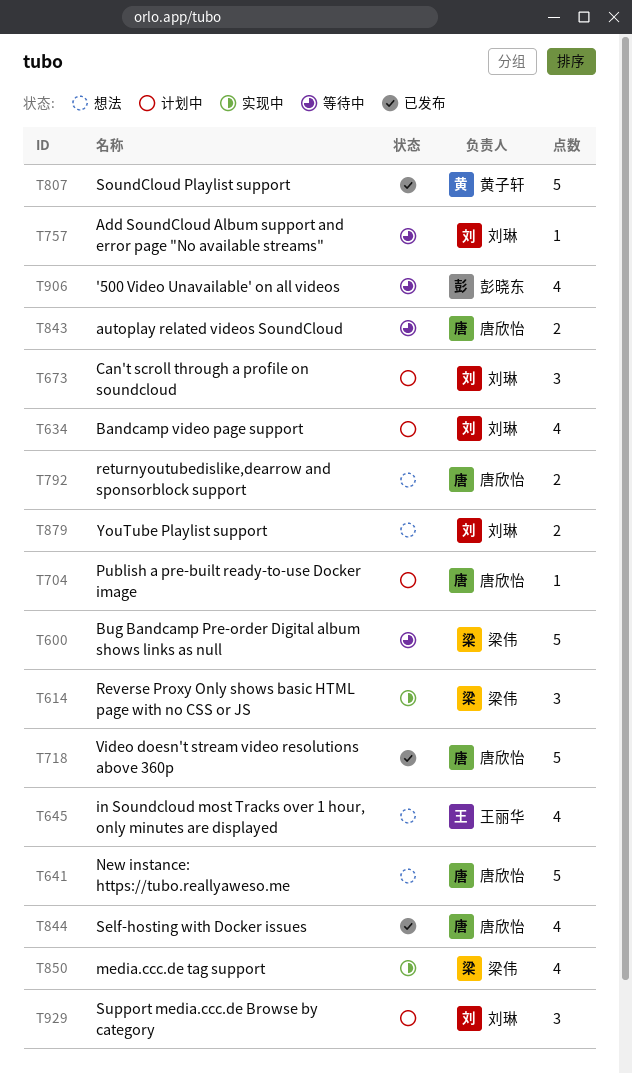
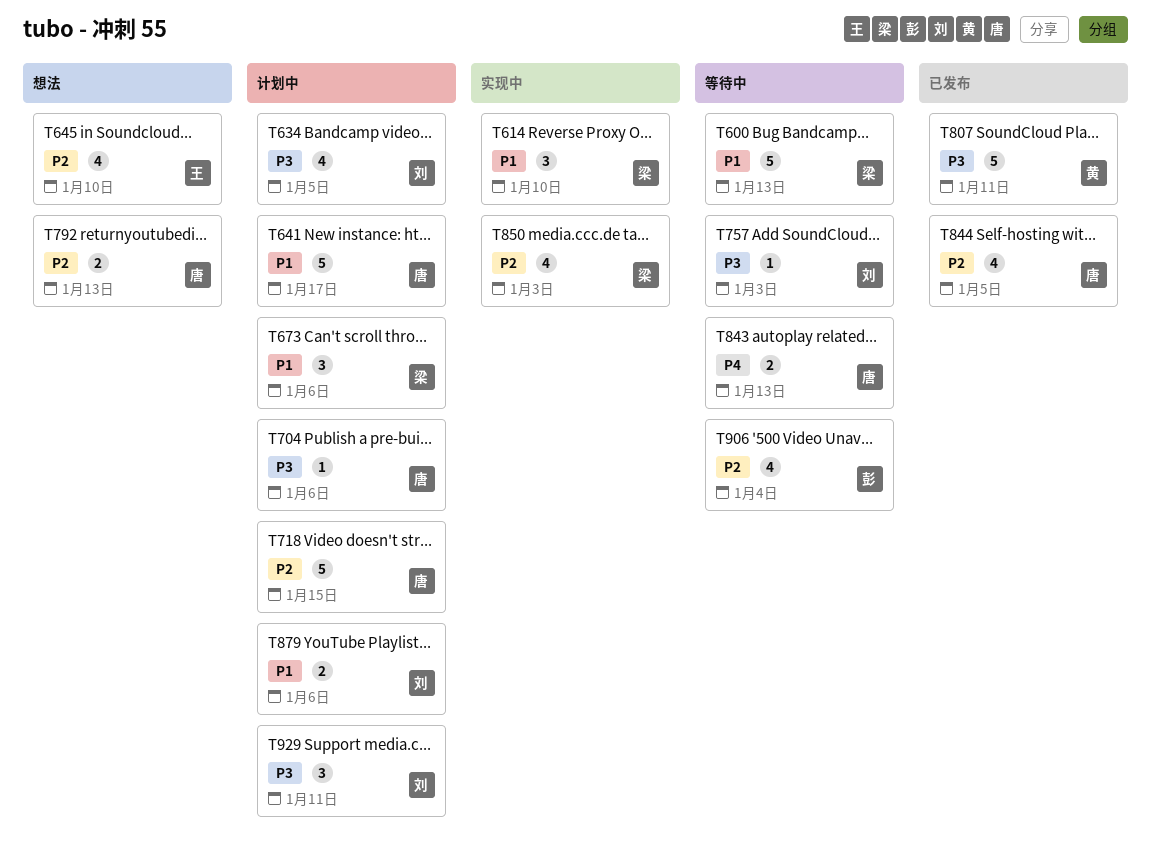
T641, status: 想法 -> 计划中
T673, owner: 刘琳 -> 梁伟
T718, status: 已发布 -> 计划中
T879, status: 想法 -> 计划中

